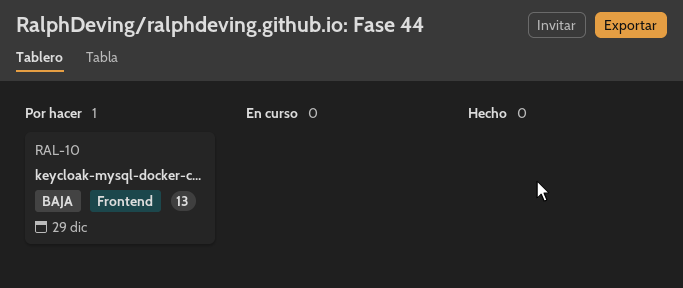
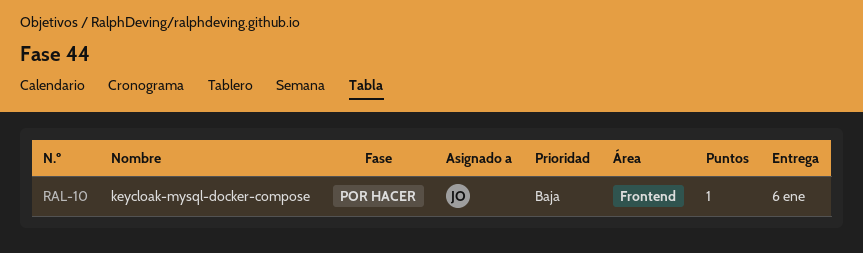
RAL-10, estimate: 13 -> 1
RAL-10, due: Dec 29 -> Jan 6

